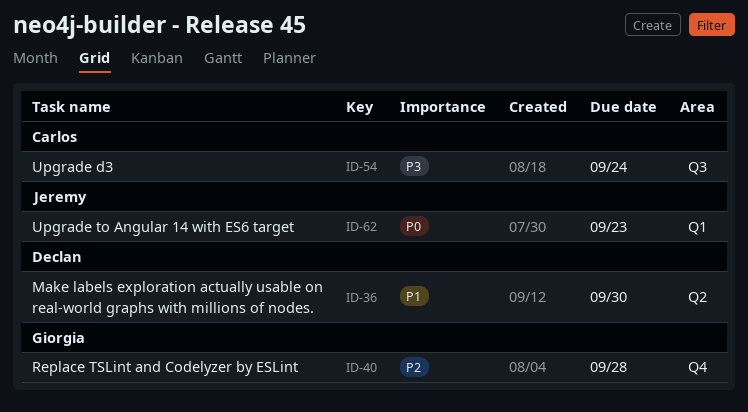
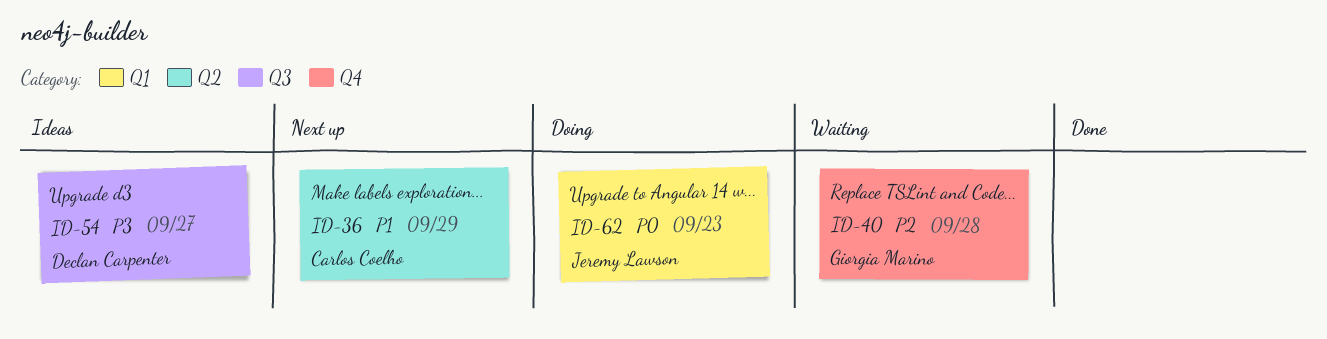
ID-36, owner: Declan Carpenter -> Carlos Coelho
ID-36, due: Sep 30 -> Sep 29
ID-54, owner: Carlos Coelho -> Declan Carpenter
ID-54, due: Sep 24 -> Sep 27

